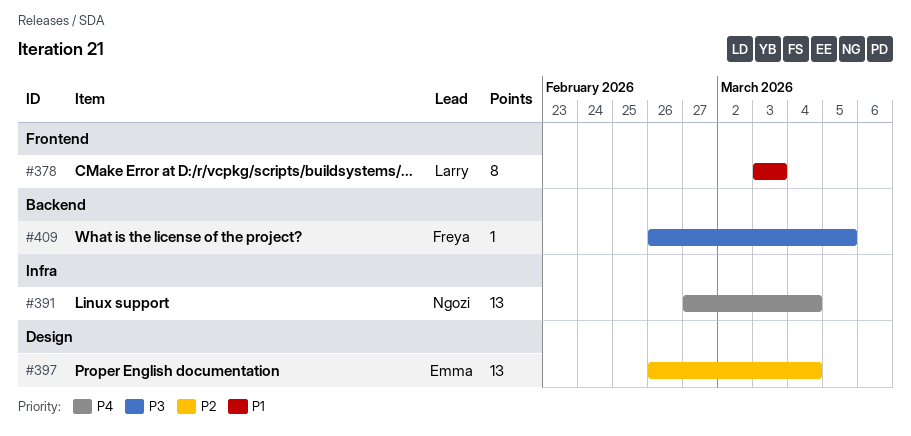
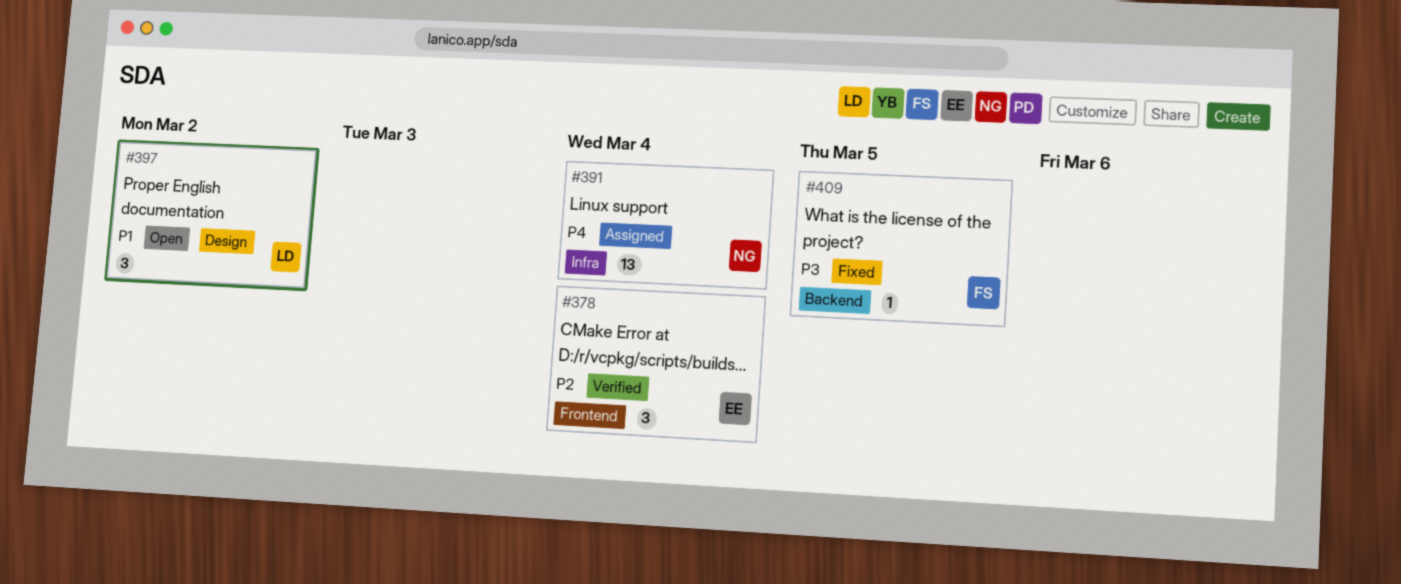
#378, owner: Larry -> Emma
#378, priority: P1 -> P2
#378, estimate: 8 -> 3
#378, due: Mar 3 -> Mar 4
#397, owner: Emma -> Larry
#397, priority: P2 -> P1
#397, estimate: 13 -> 3
#397, due: Mar 4 -> Mar 2

